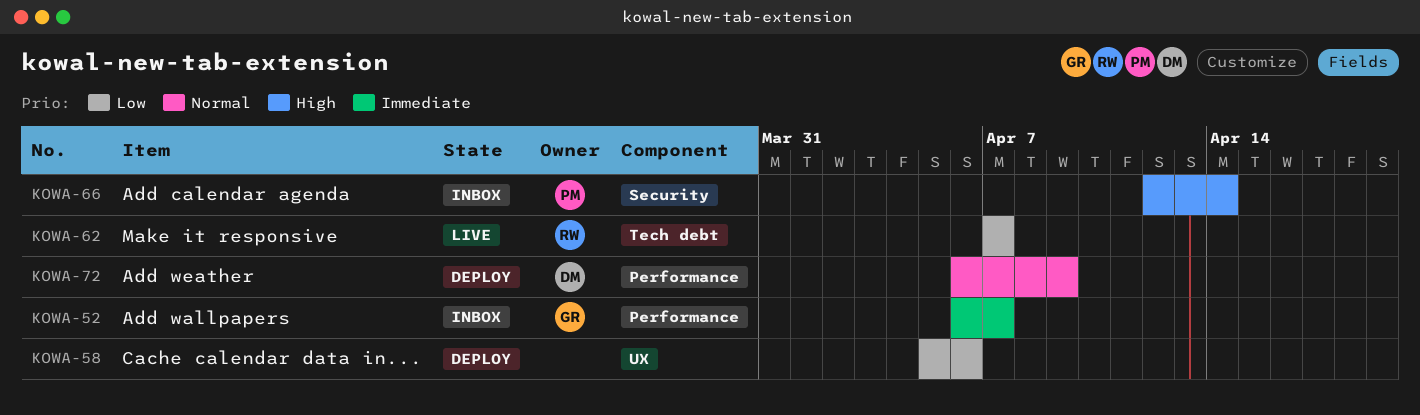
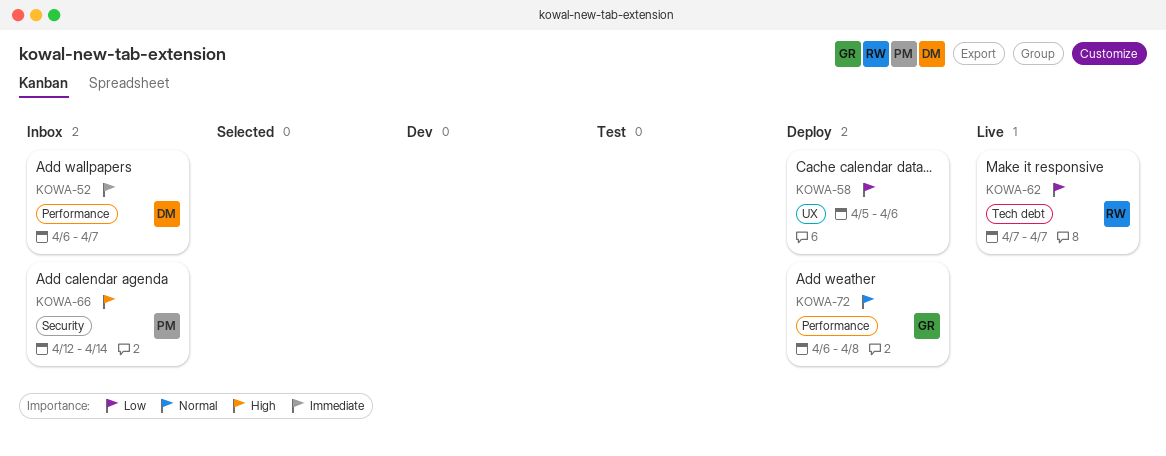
KOWA-52, owner: GR -> DM
KOWA-72, owner: DM -> GR
KOWA-72, due: Apr 9 -> Apr 8

